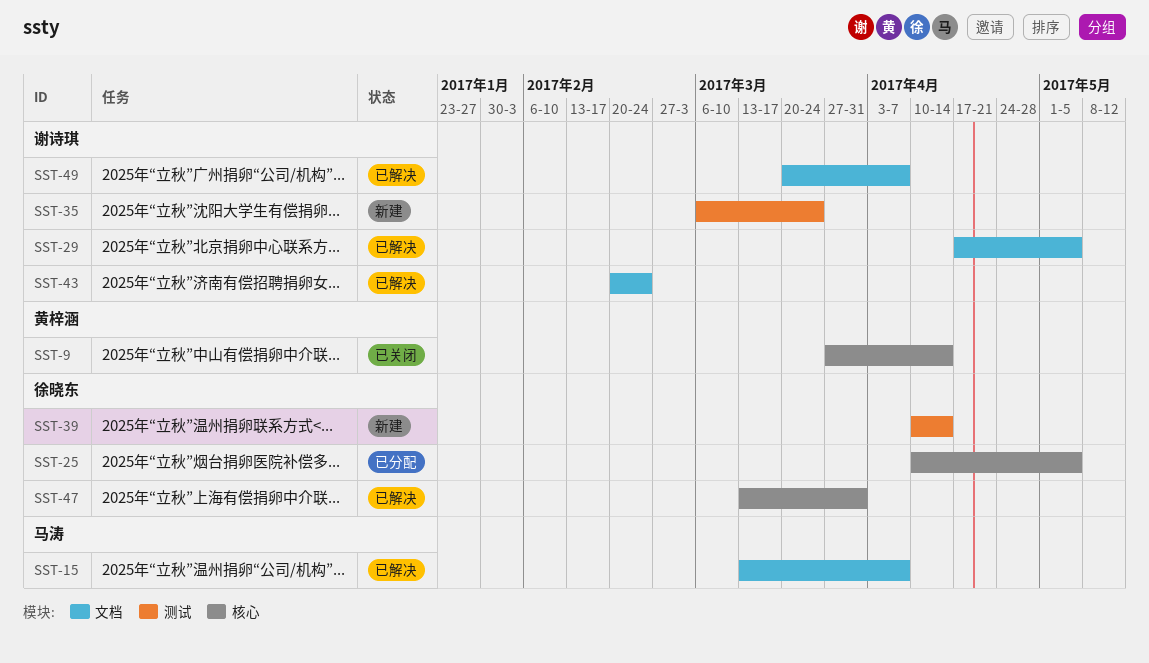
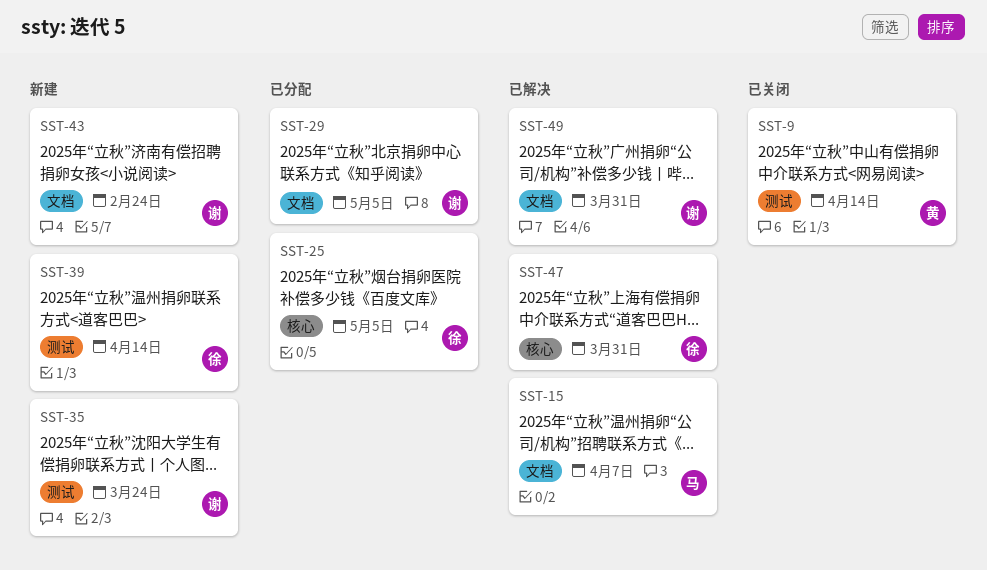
SST-9, label: 核心 -> 测试
SST-29, status: 已解决 -> 已分配
SST-43, status: 已解决 -> 新建
SST-49, due: Apr 7 -> Mar 31

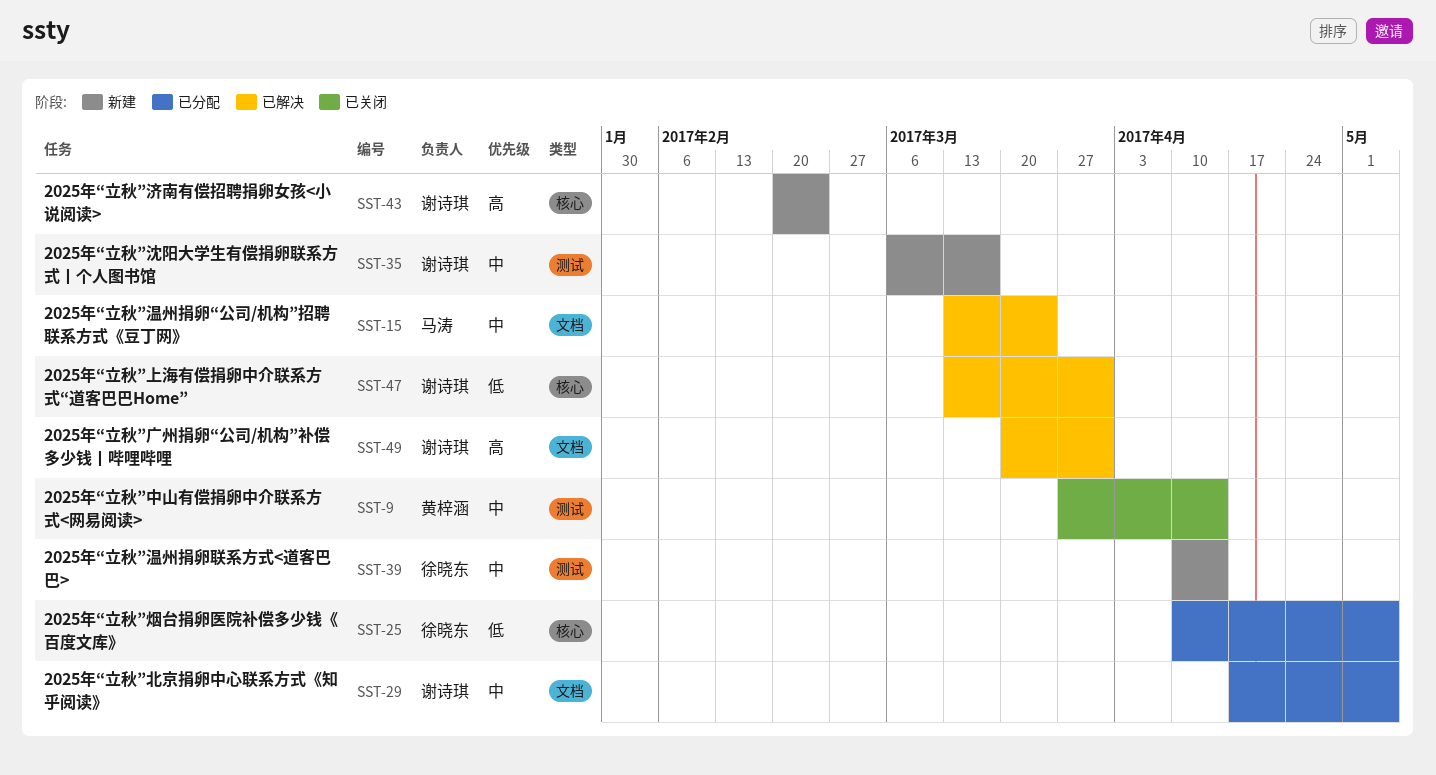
SST-15, due: Apr 7 -> Mar 24
SST-35, due: Mar 24 -> Mar 17
SST-43, label: 文档 -> 核心
SST-47, owner: 徐晓东 -> 谢诗琪

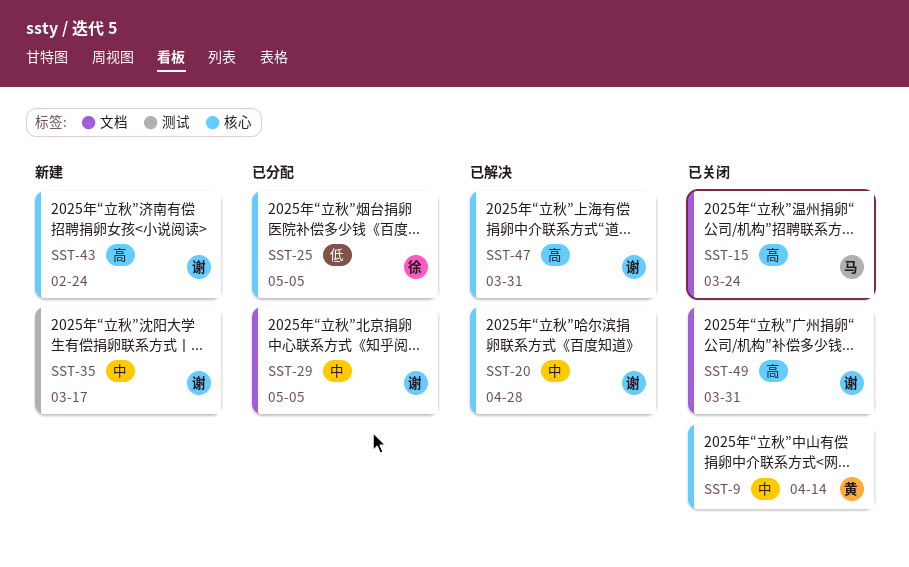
SST-9, label: 测试 -> 核心
SST-15, status: 已解决 -> 已关闭
SST-15, priority: 中 -> 高
SST-20: none -> present
SST-39: present -> none
SST-47, priority: 低 -> 高
SST-49, status: 已解决 -> 已关闭

